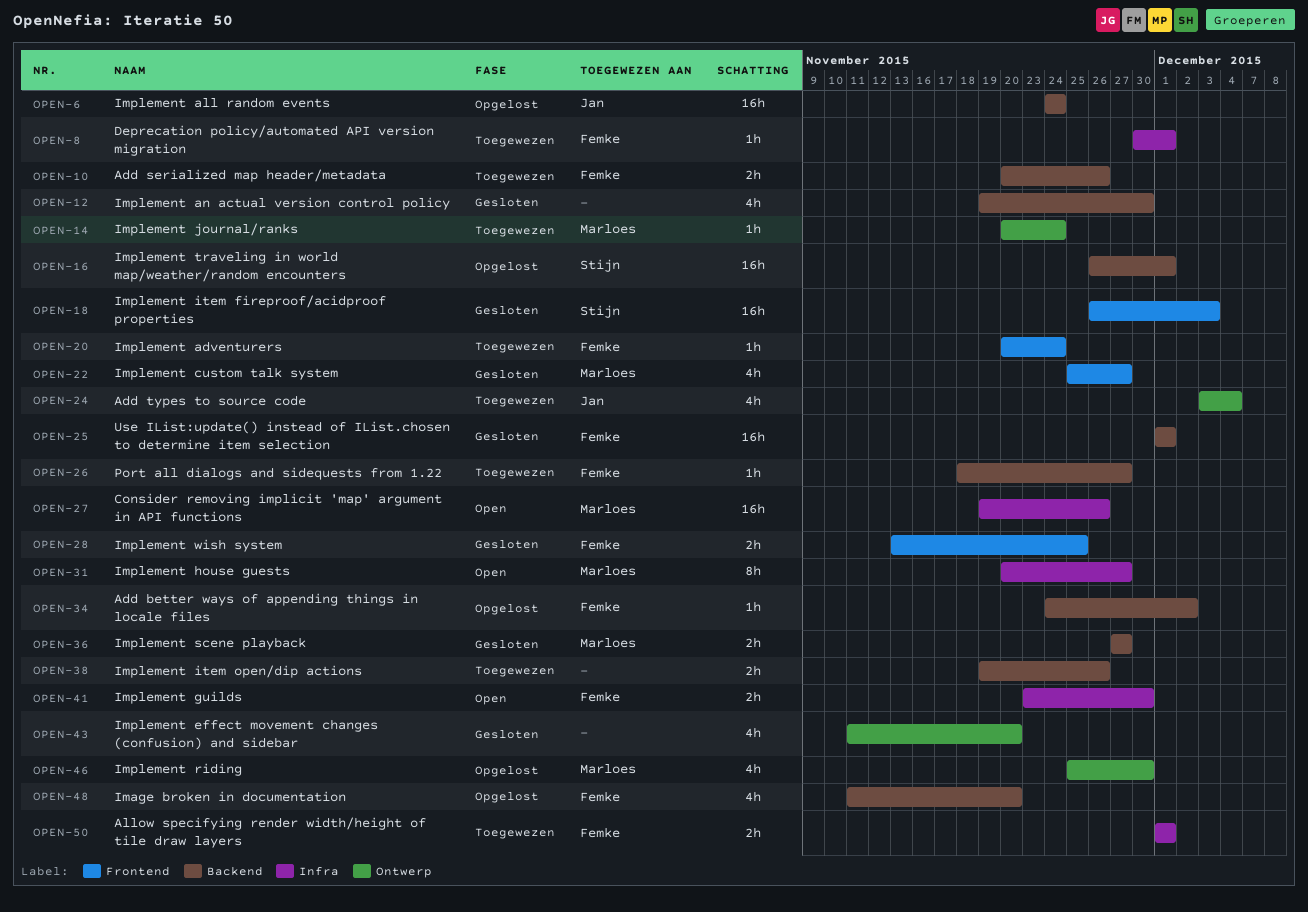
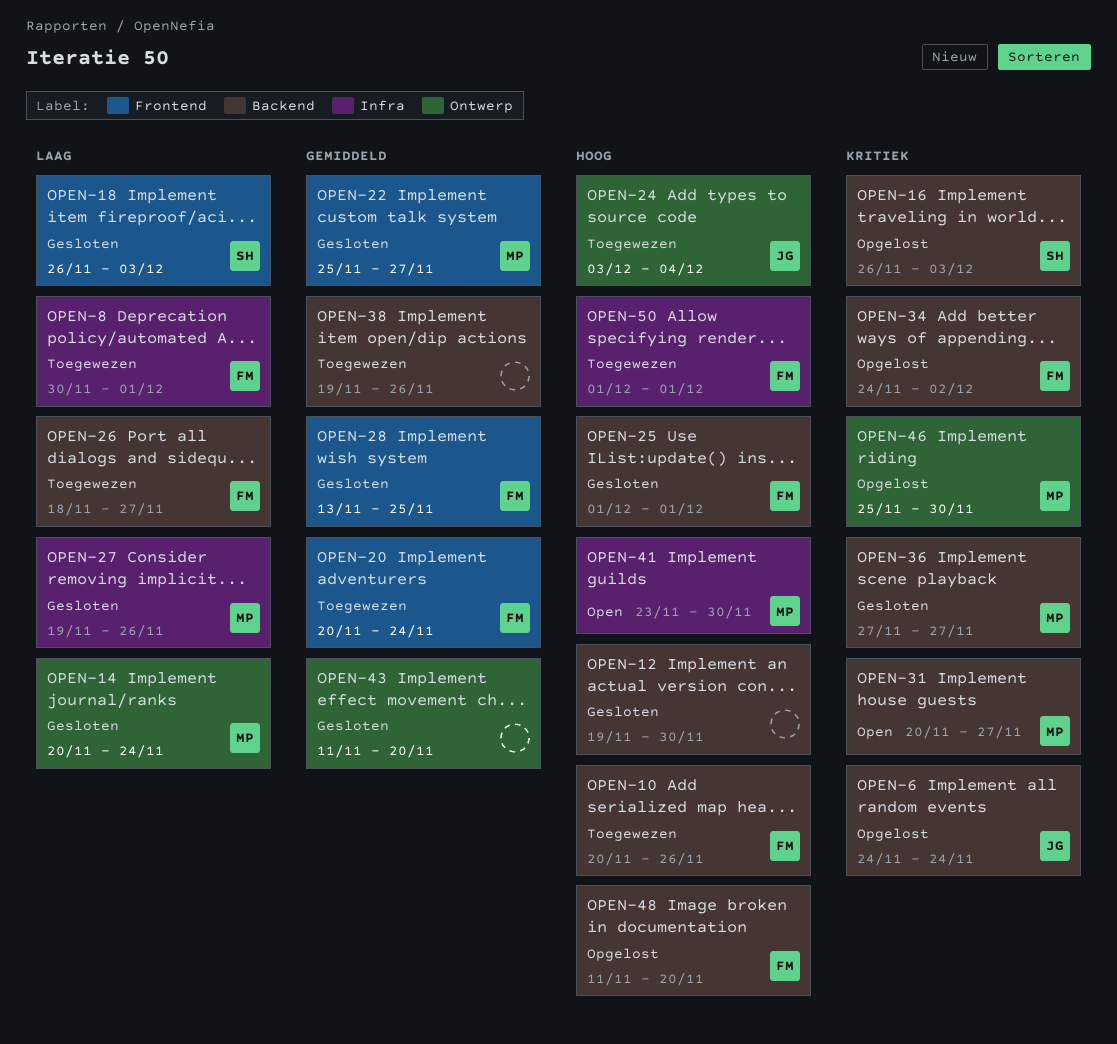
OPEN-14, status: Toegewezen -> Gesloten
OPEN-16, due: Dec 1 -> Dec 3
OPEN-27, status: Open -> Gesloten
OPEN-31, label: Infra -> Backend
OPEN-41, owner: Femke -> Marloes

